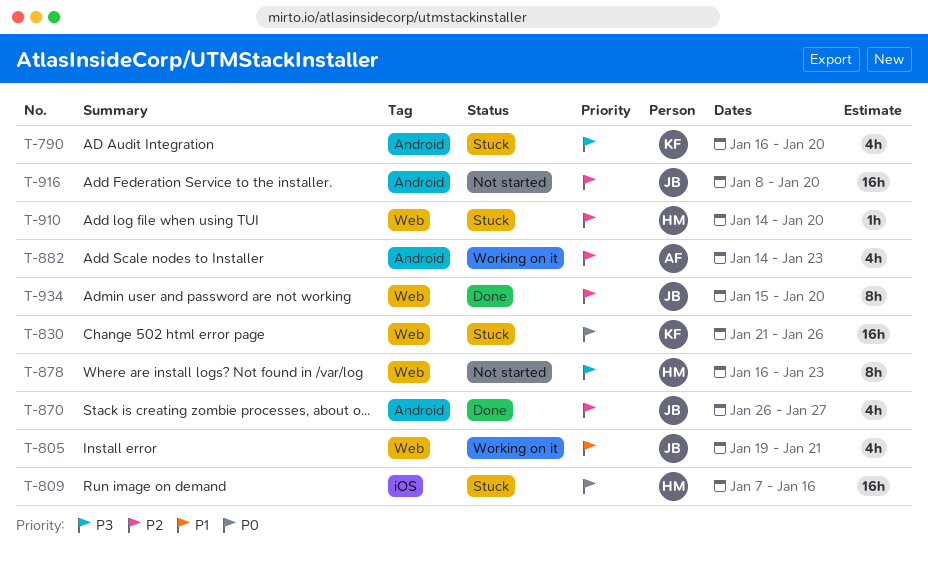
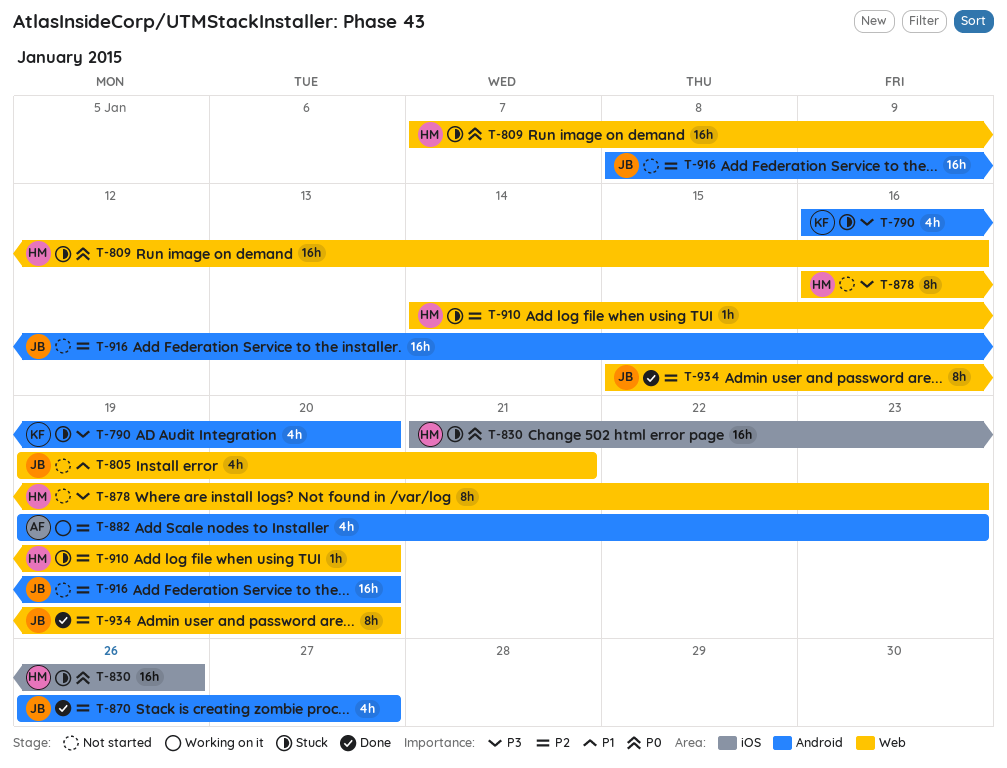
T-805, status: Working on it -> Not started
T-809, label: iOS -> Web
T-830, owner: KF -> HM
T-830, label: Web -> iOS
T-882, start: Jan 14 -> Jan 19

